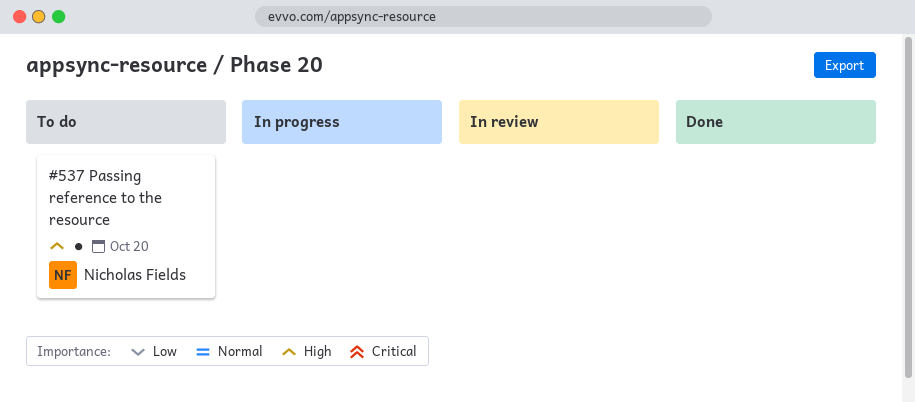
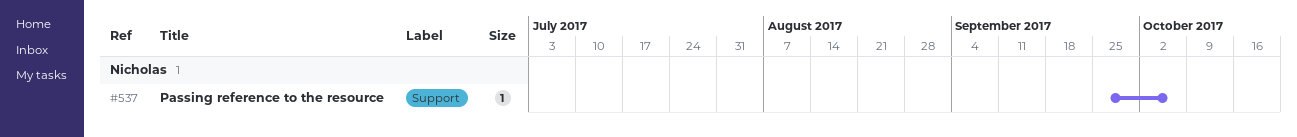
#537, due: Oct 20 -> Oct 6

